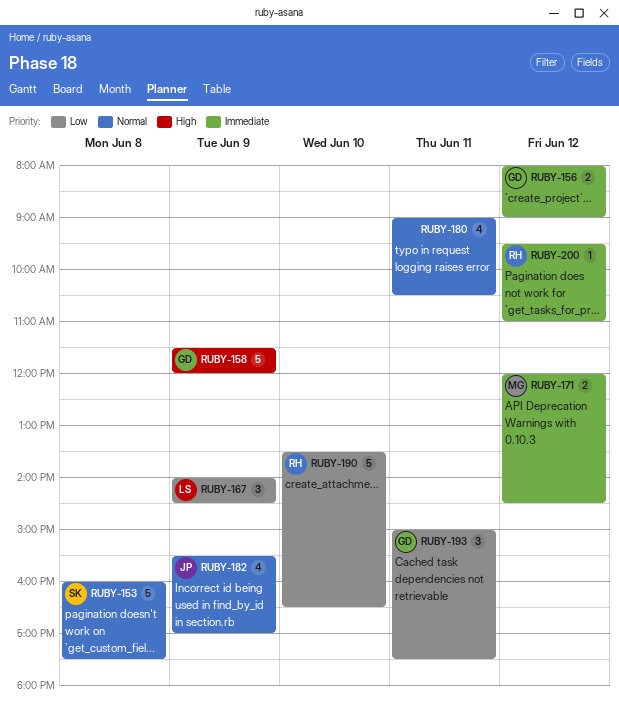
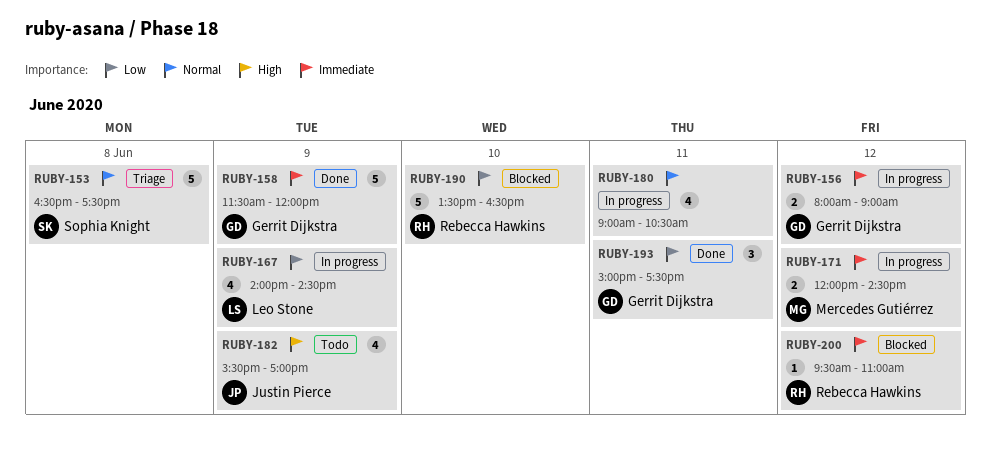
RUBY-153, begins: 16:00 -> 16:30
RUBY-158, priority: High -> Immediate
RUBY-167, estimate: 3 -> 4
RUBY-182, priority: Normal -> High

